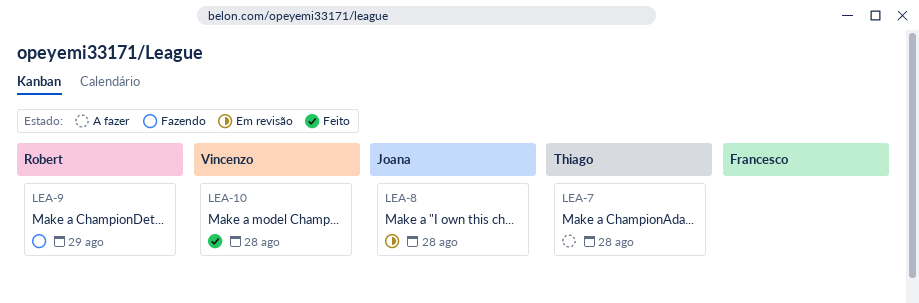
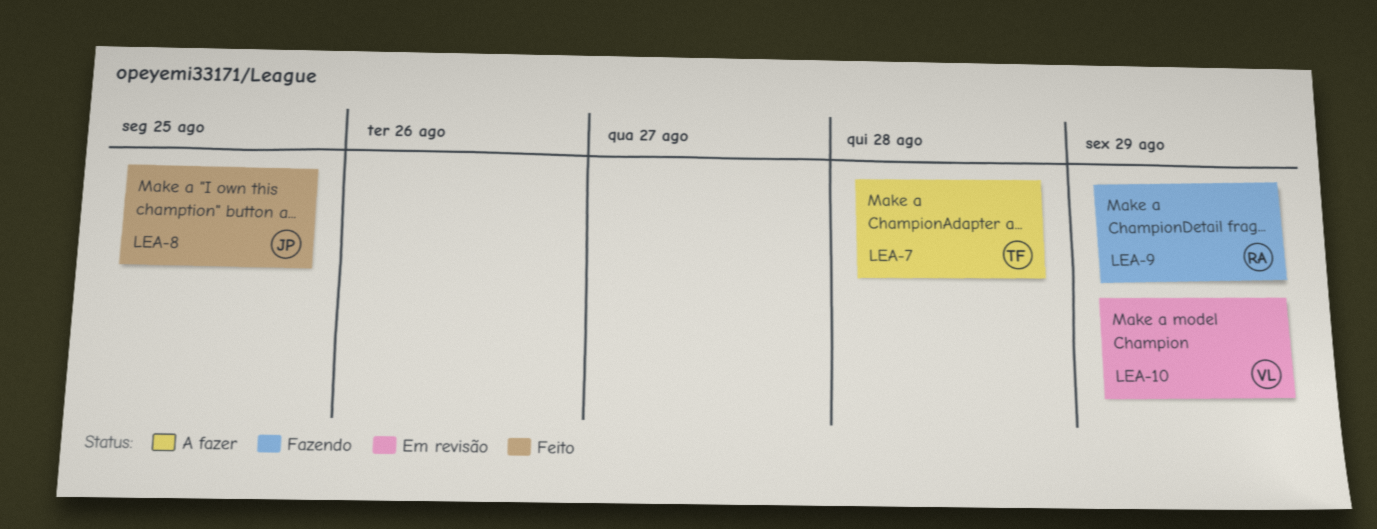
LEA-8, status: Em revisão -> Feito
LEA-8, due: Aug 28 -> Aug 25
LEA-10, status: Feito -> Em revisão
LEA-10, due: Aug 28 -> Aug 29

